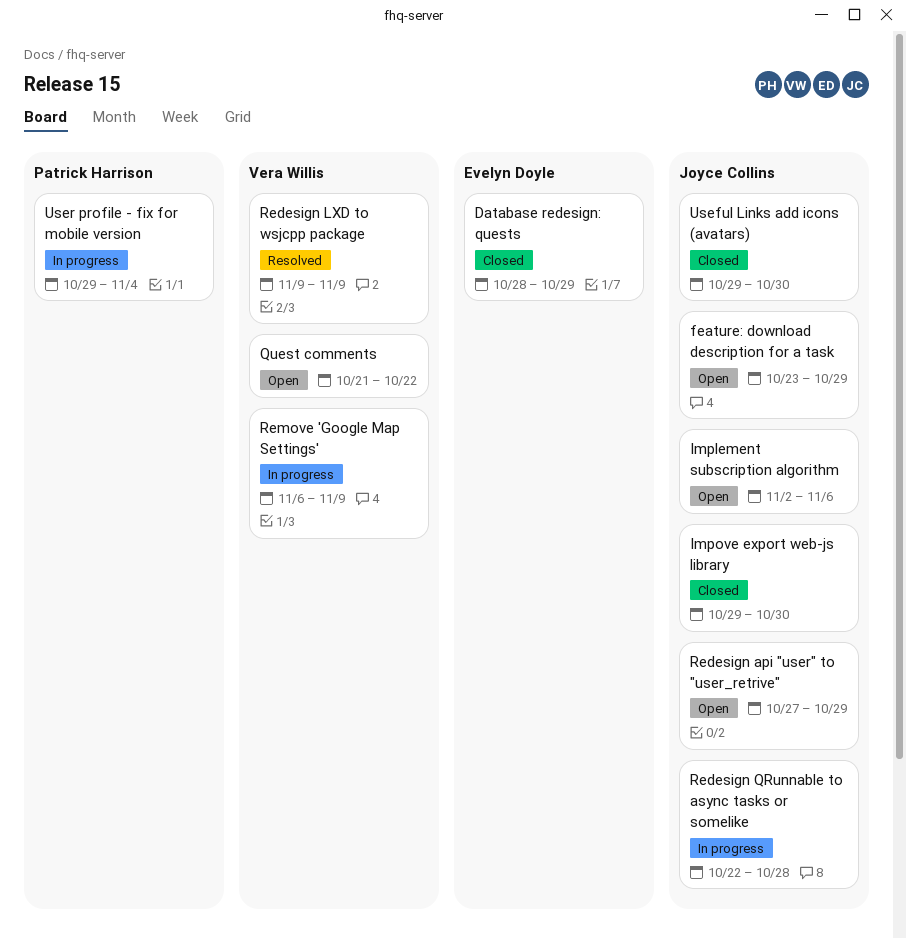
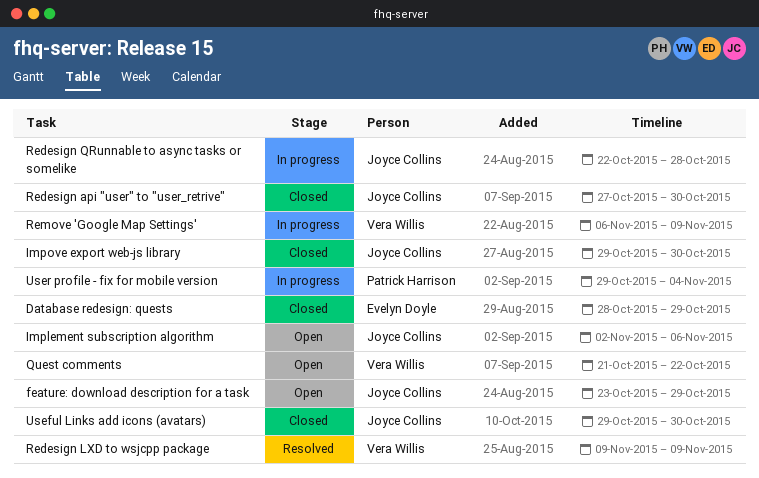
Redesign api "user" to "user_retrive", status: Open -> Closed
Redesign api "user" to "user_retrive", due: Oct 29 -> Oct 30

